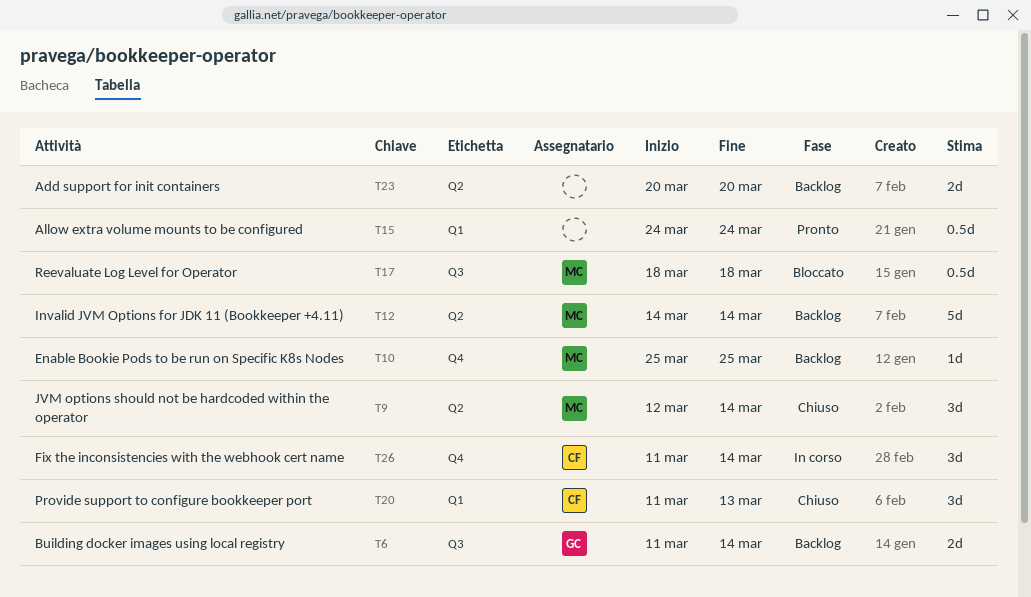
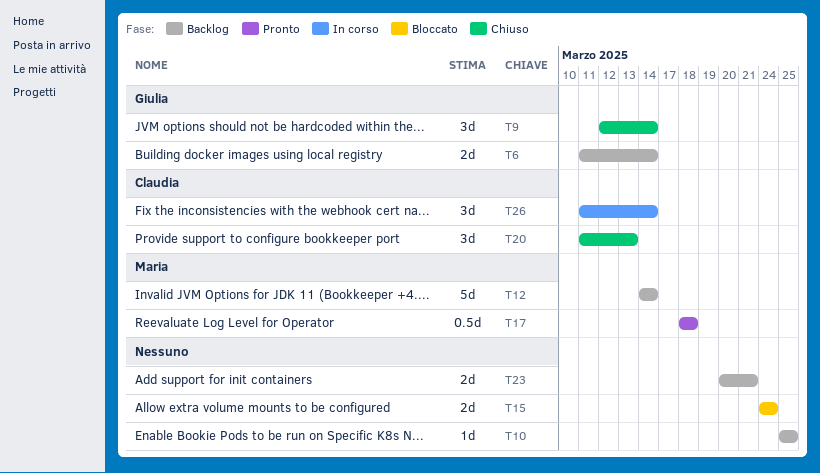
T9, owner: Maria -> Giulia
T10, owner: Maria -> none
T15, status: Pronto -> Bloccato
T15, estimate: 0.5d -> 2d
T17, status: Bloccato -> Pronto
T23, due: Mar 20 -> Mar 21

